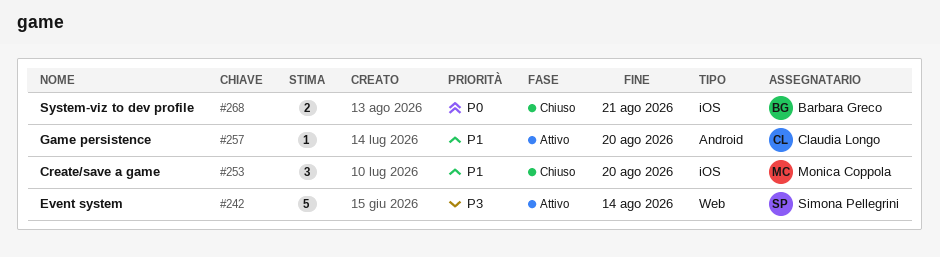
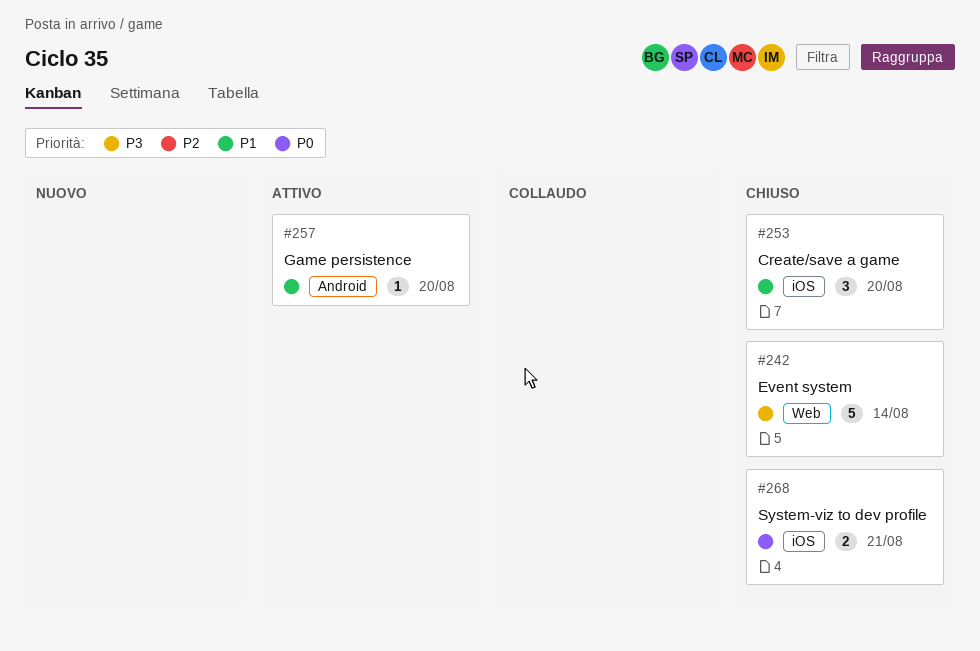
#242, status: Attivo -> Chiuso

